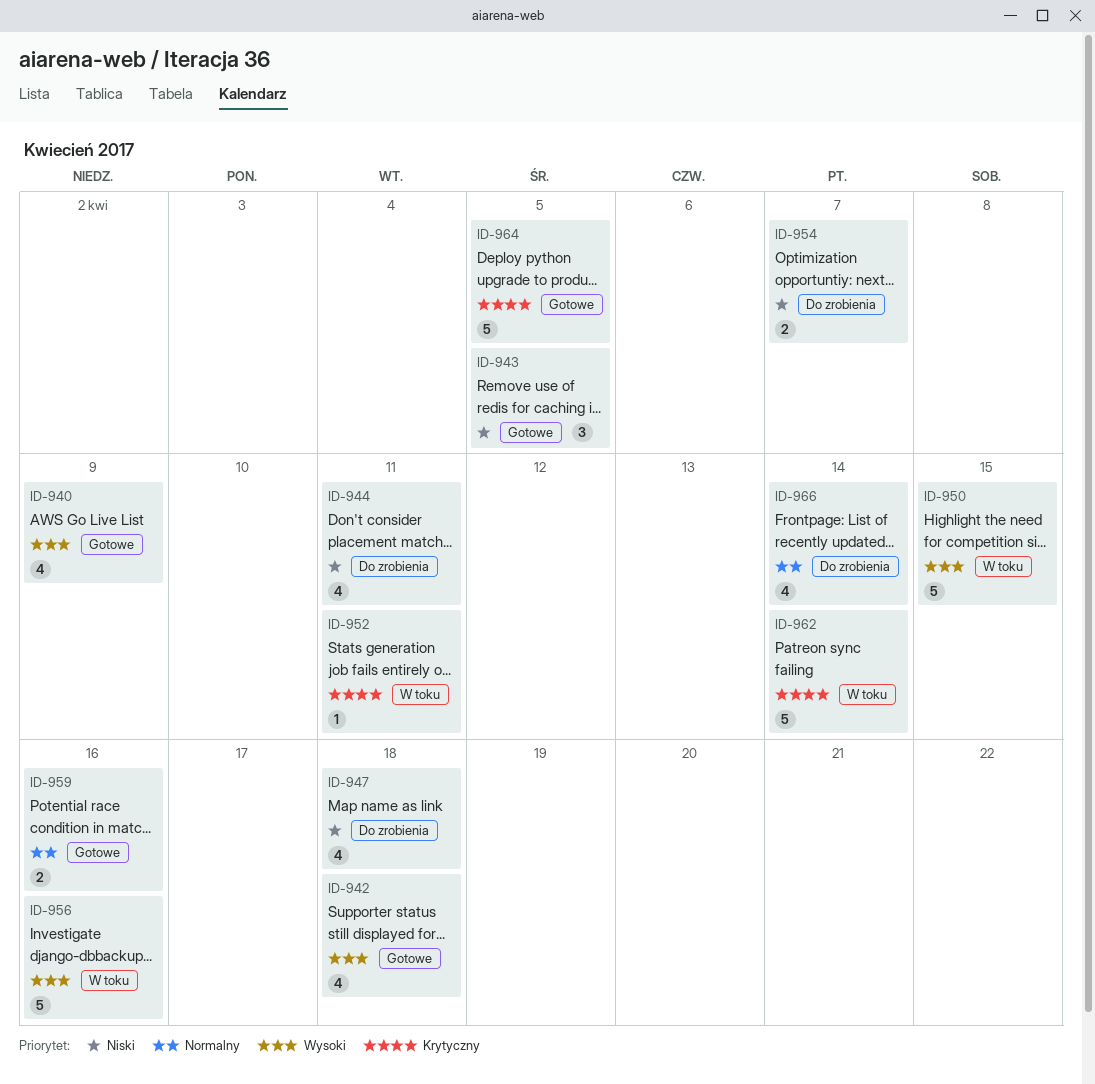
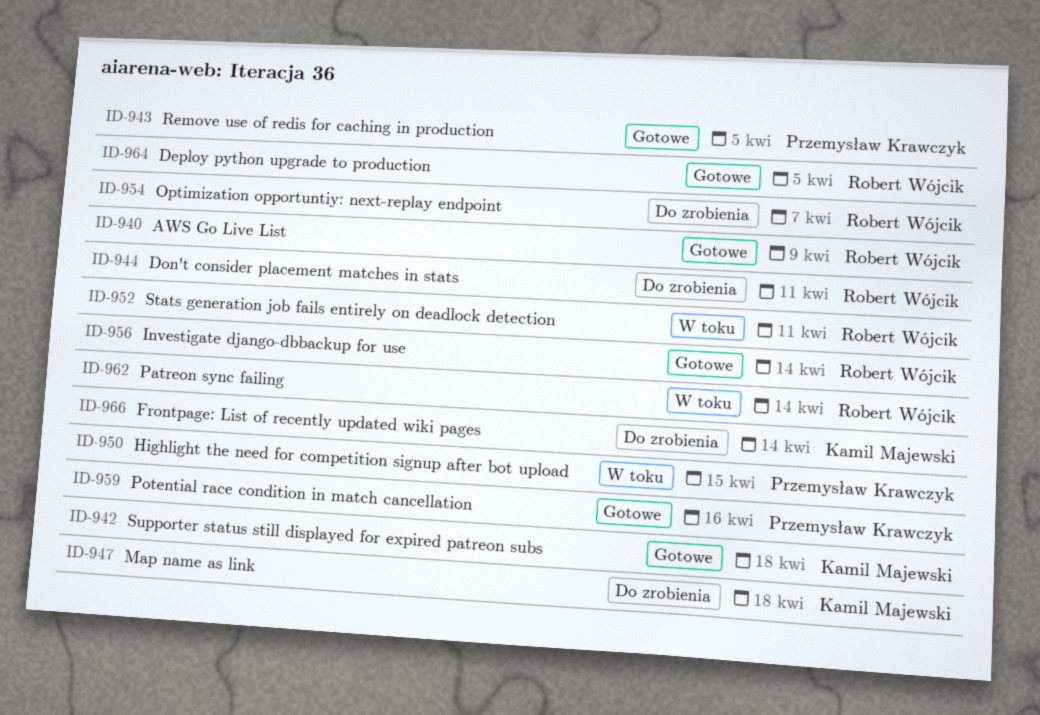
ID-956, status: W toku -> Gotowe
ID-956, due: Apr 16 -> Apr 14

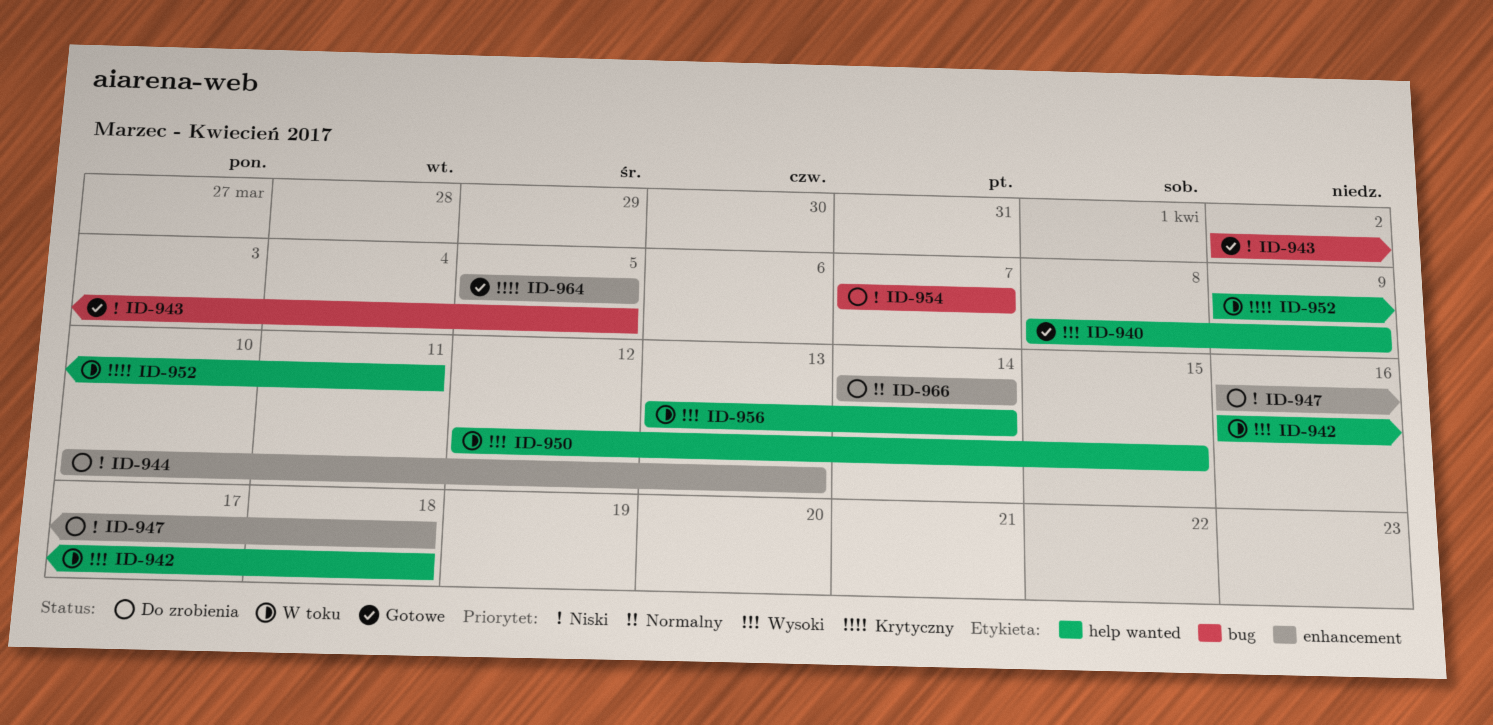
ID-942, status: Gotowe -> W toku
ID-944, due: Apr 11 -> Apr 13
ID-956, status: Gotowe -> W toku
ID-959: present -> none
ID-962: present -> none

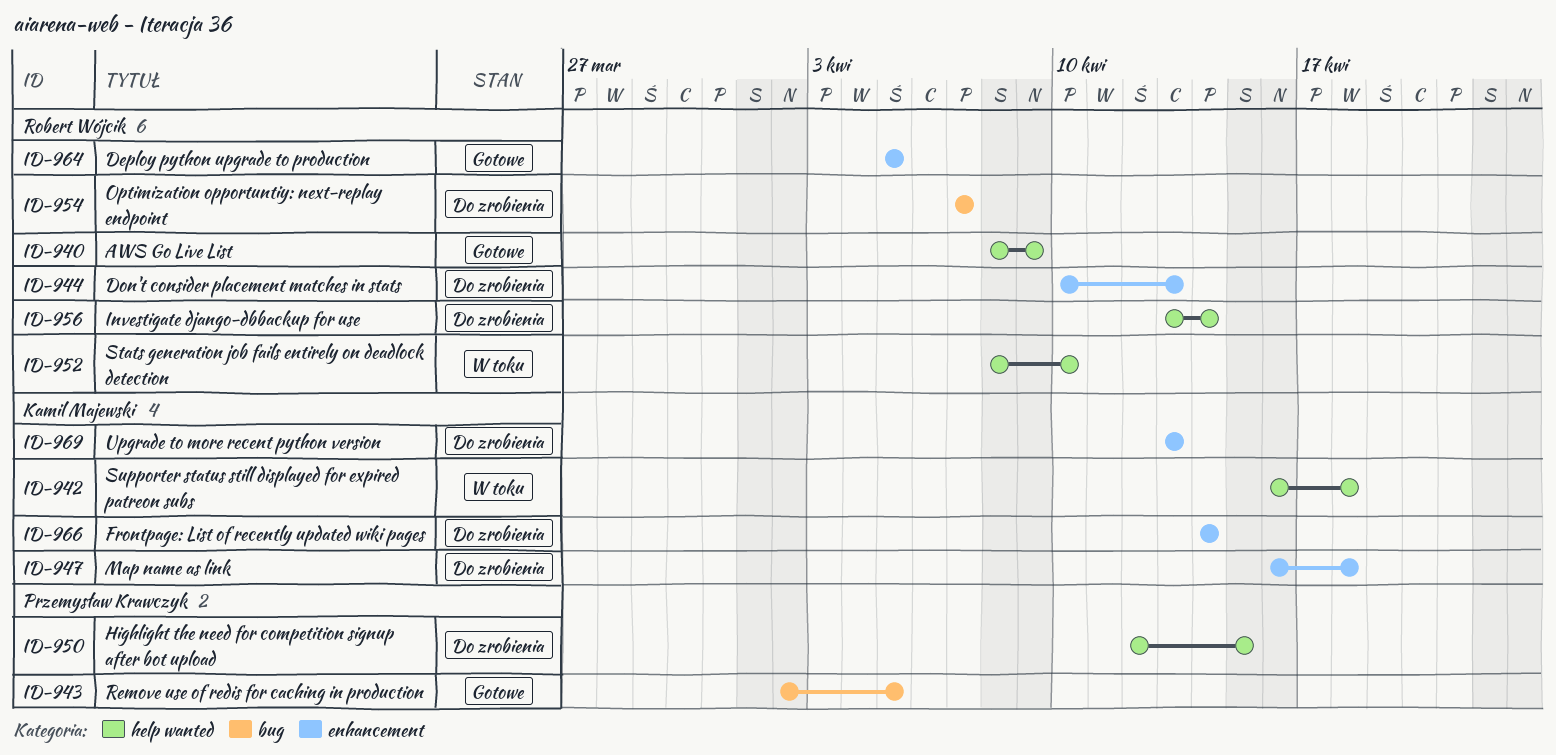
ID-950, status: W toku -> Do zrobienia
ID-952, start: Apr 9 -> Apr 8
ID-952, due: Apr 11 -> Apr 10
ID-956, status: W toku -> Do zrobienia
ID-969: none -> present

